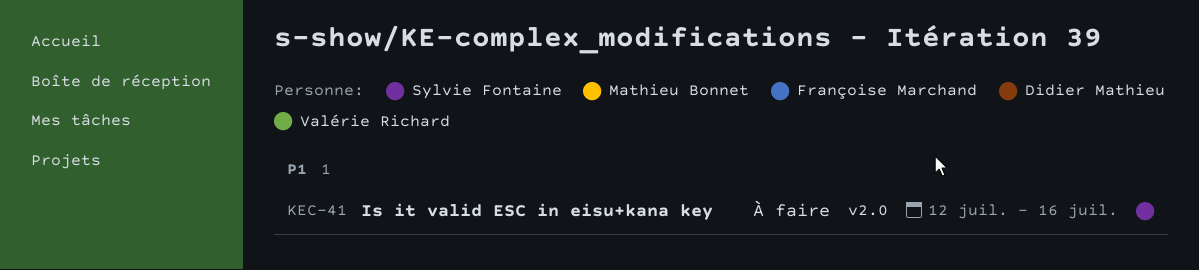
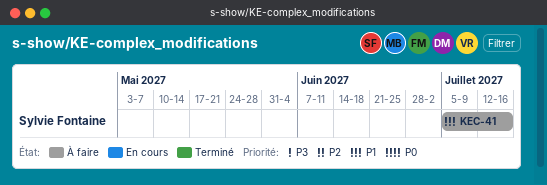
KEC-41, start: Jul 12 -> Jul 5

